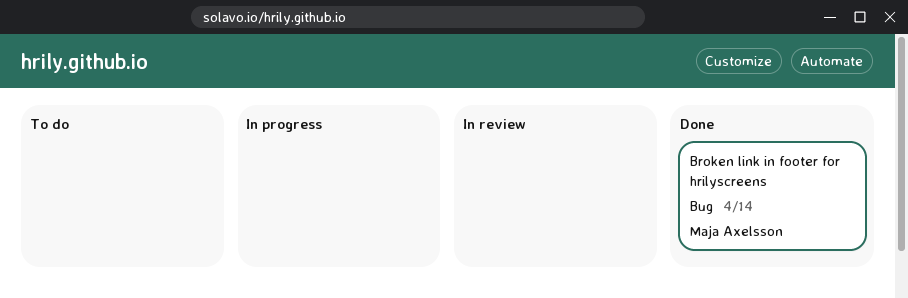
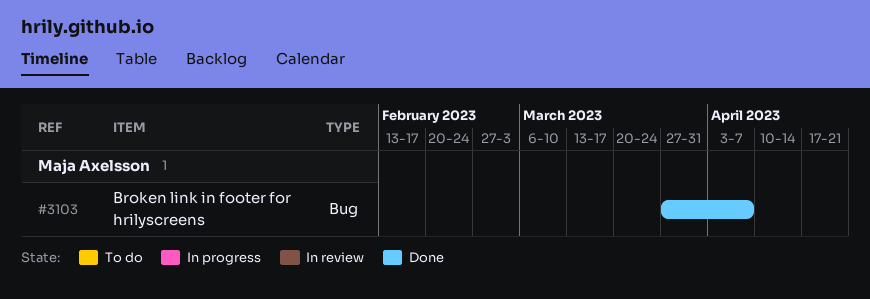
Broken link in footer for hrilyscreens, due: Apr 14 -> Apr 7

